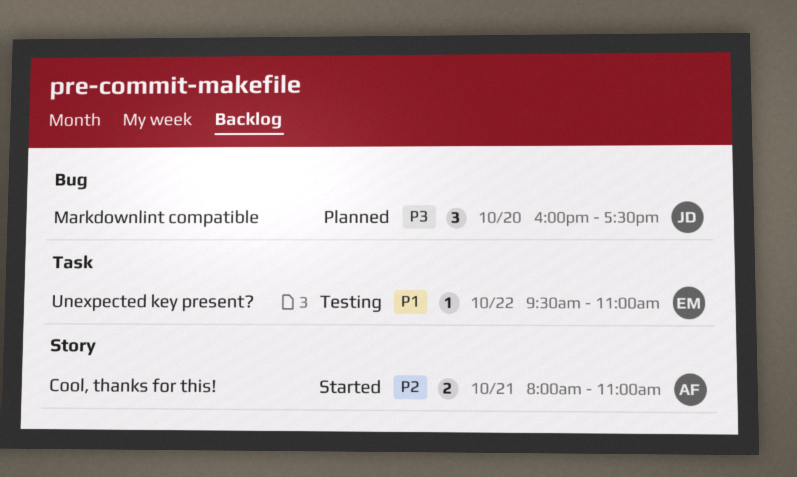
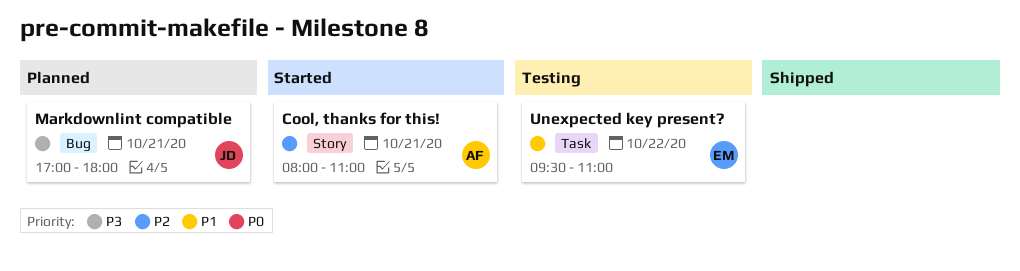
Markdownlint compatible, day: Oct 20 -> Oct 21
Markdownlint compatible, begins: 16:00 -> 17:00
Markdownlint compatible, ends: 17:30 -> 18:00

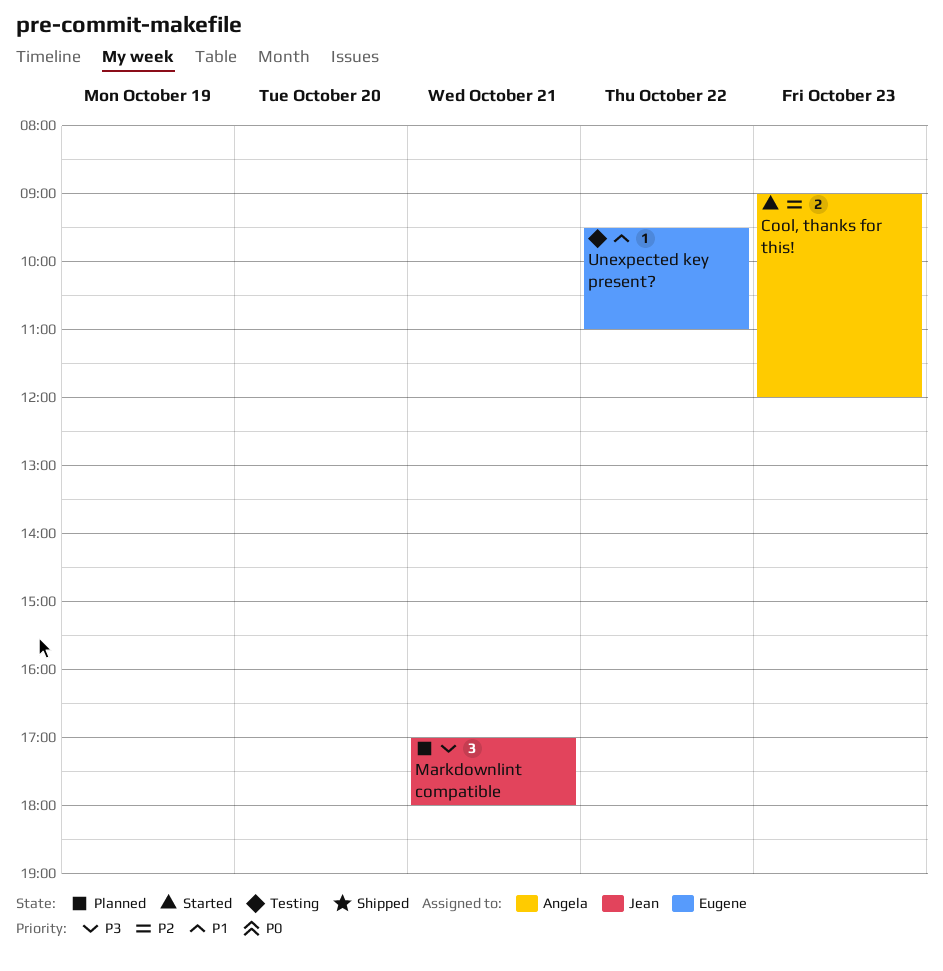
Cool, thanks for this!, day: Oct 21 -> Oct 23
Cool, thanks for this!, begins: 08:00 -> 09:00
Cool, thanks for this!, ends: 11:00 -> 12:00

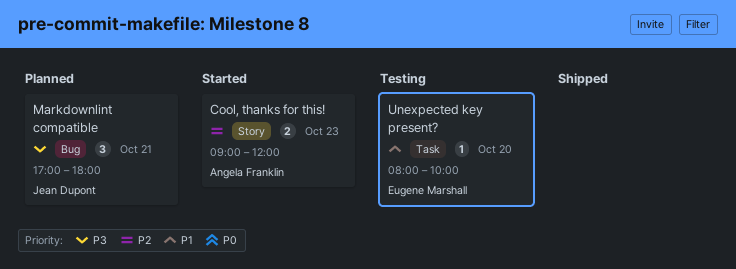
Unexpected key present?, day: Oct 22 -> Oct 20
Unexpected key present?, begins: 09:30 -> 08:00
Unexpected key present?, ends: 11:00 -> 10:00

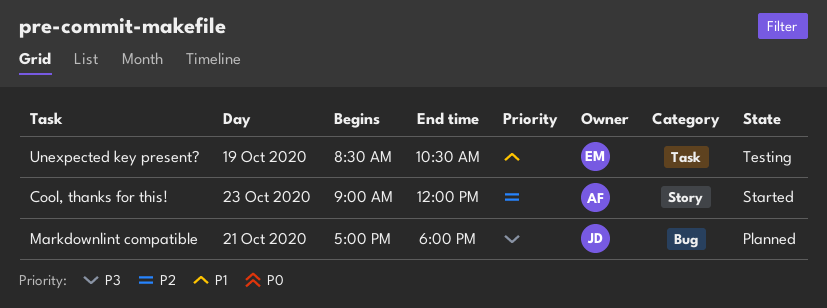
Unexpected key present?, day: Oct 20 -> Oct 19
Unexpected key present?, begins: 08:00 -> 08:30
Unexpected key present?, ends: 10:00 -> 10:30

